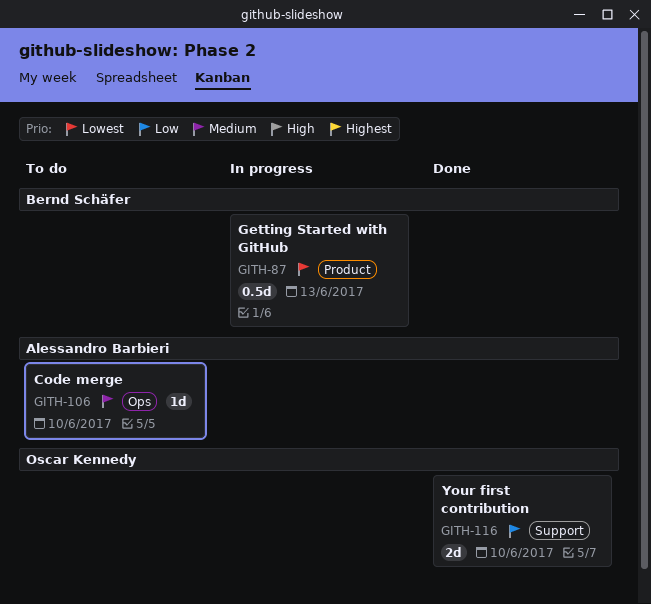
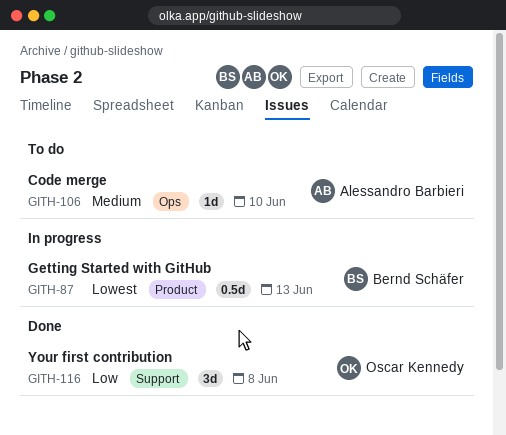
GITH-116, estimate: 2d -> 3d
GITH-116, due: Jun 10 -> Jun 8

